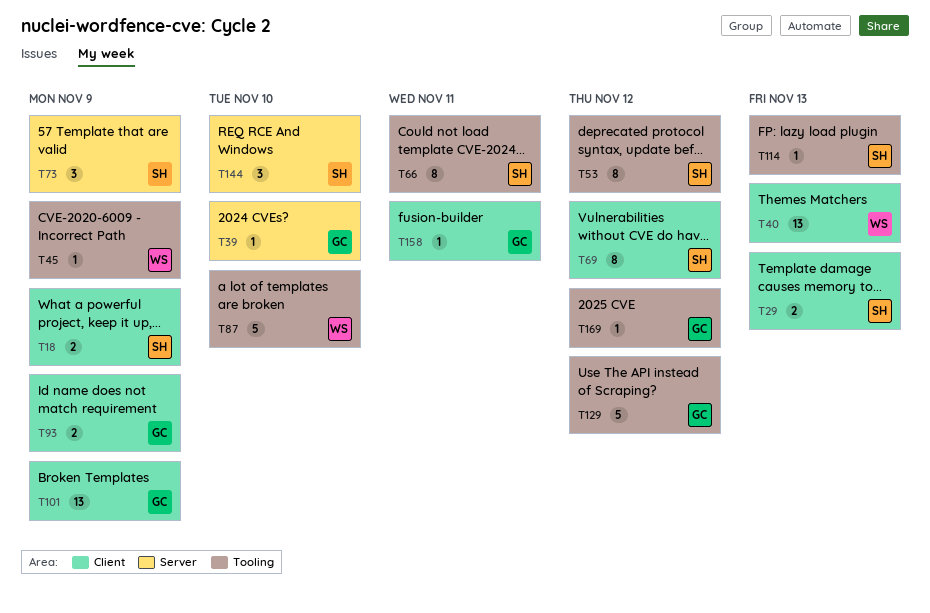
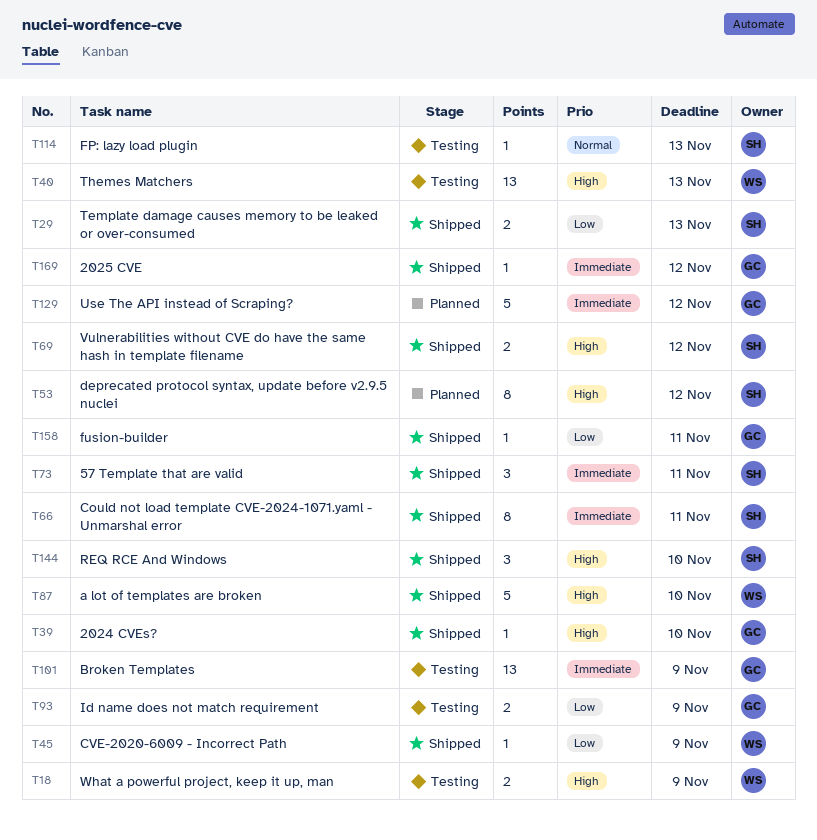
T18, owner: SH -> WS
T69, estimate: 8 -> 2
T73, due: Nov 9 -> Nov 11

